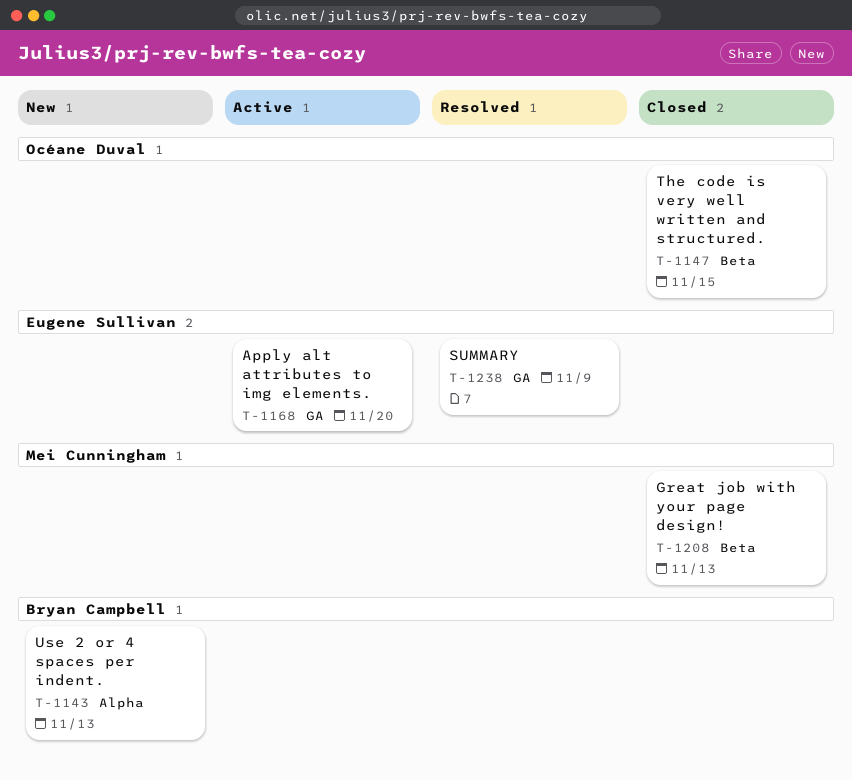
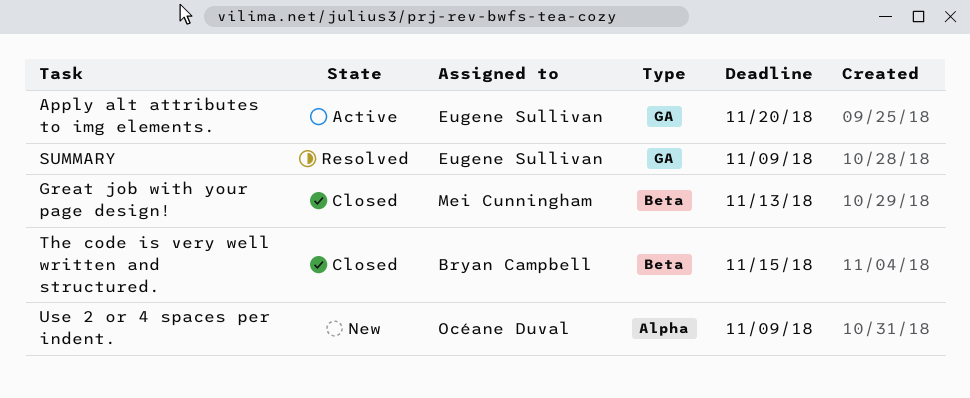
The code is very well written and structured., owner: Océane Duval -> Bryan Campbell
Use 2 or 4 spaces per indent., owner: Bryan Campbell -> Océane Duval
Use 2 or 4 spaces per indent., due: Nov 13 -> Nov 9

